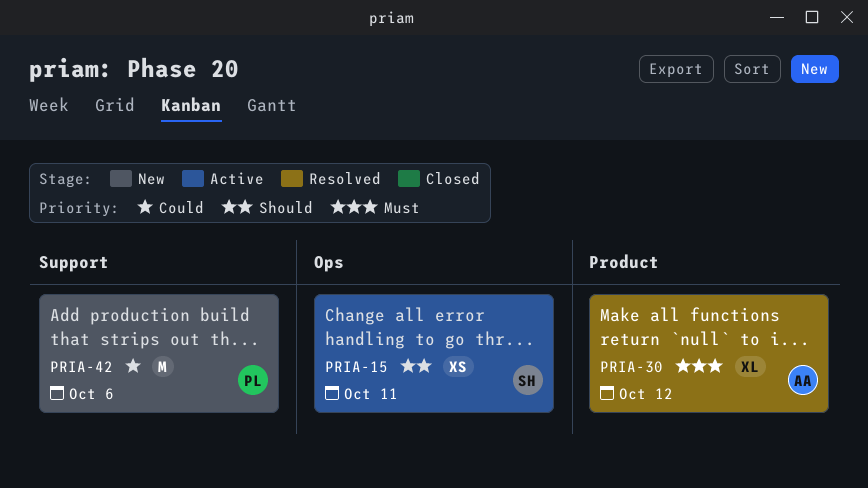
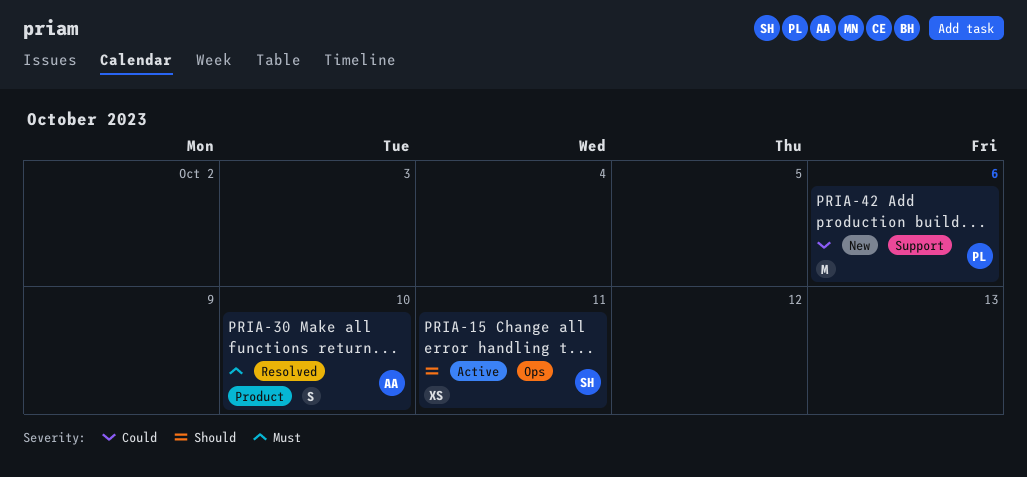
PRIA-30, estimate: XL -> S
PRIA-30, due: Oct 12 -> Oct 10

